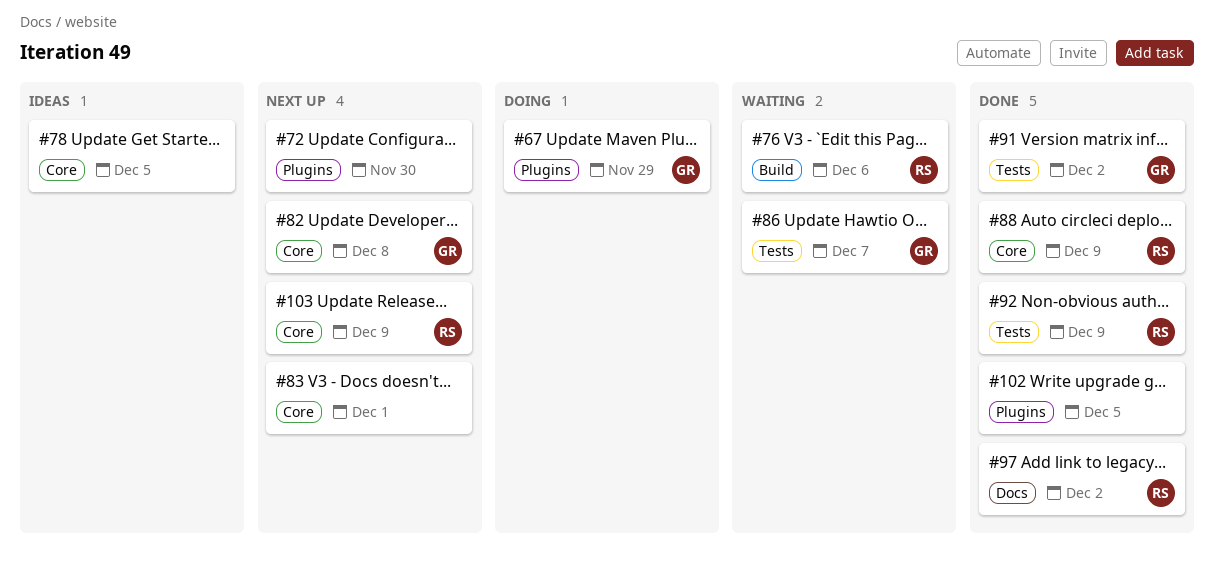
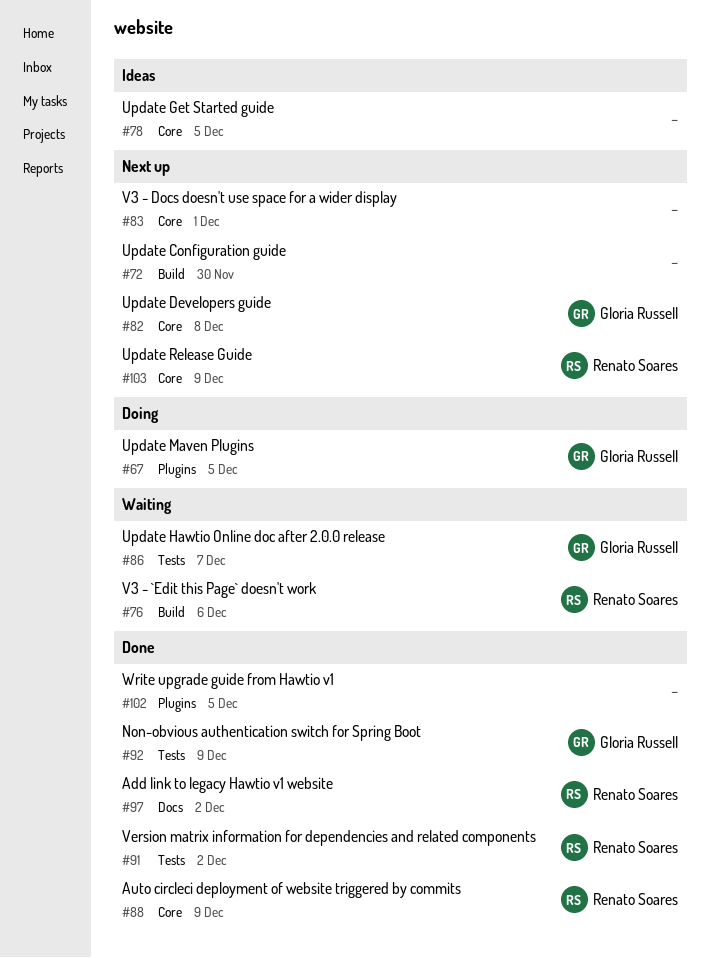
#67, due: Nov 29 -> Dec 5
#72, label: Plugins -> Build
#91, owner: Gloria Russell -> Renato Soares
#92, owner: Renato Soares -> Gloria Russell

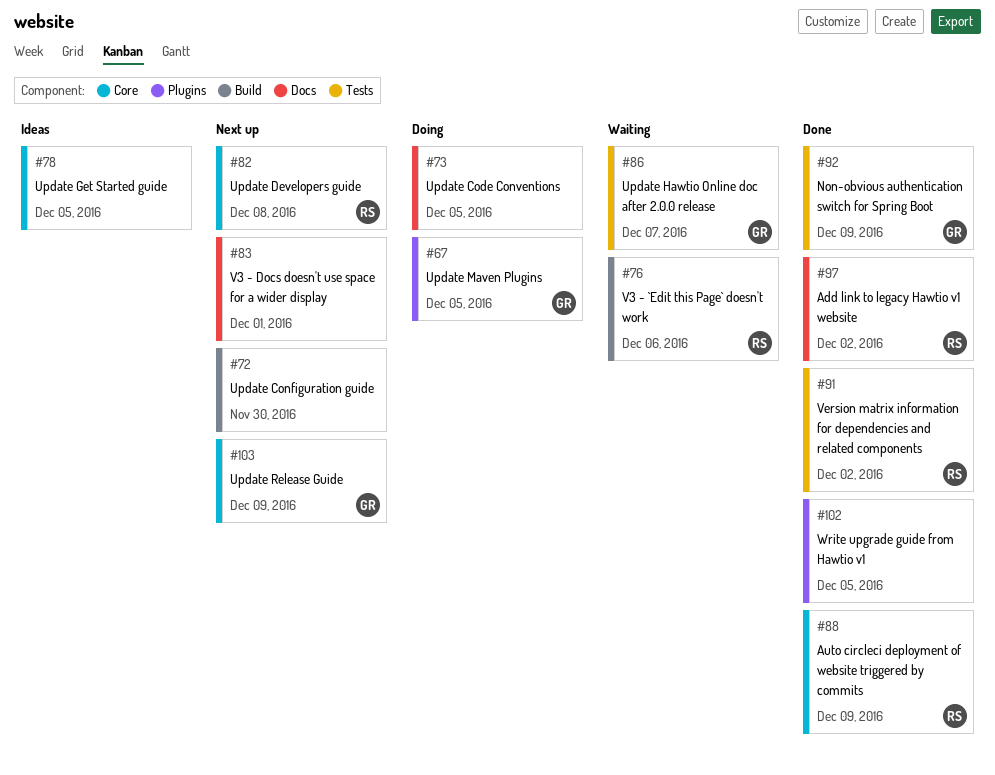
#73: none -> present
#82, owner: Gloria Russell -> Renato Soares
#83, label: Core -> Docs
#103, owner: Renato Soares -> Gloria Russell

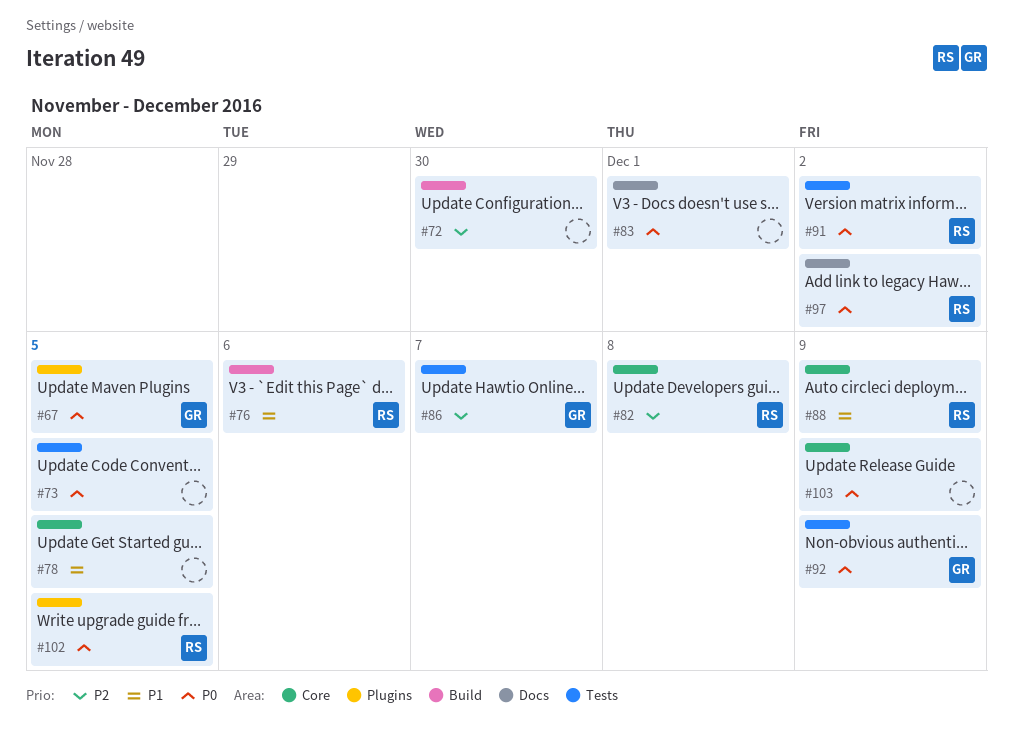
#73, label: Docs -> Tests
#102, owner: none -> RS
#103, owner: GR -> none

